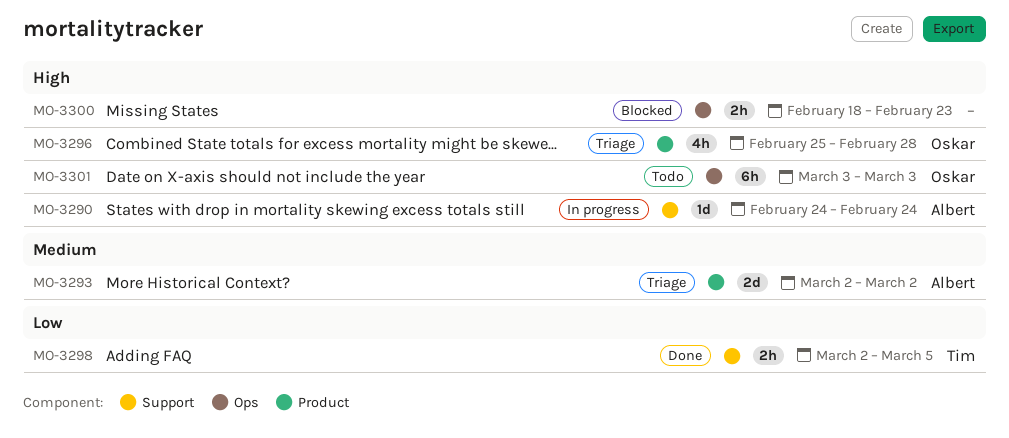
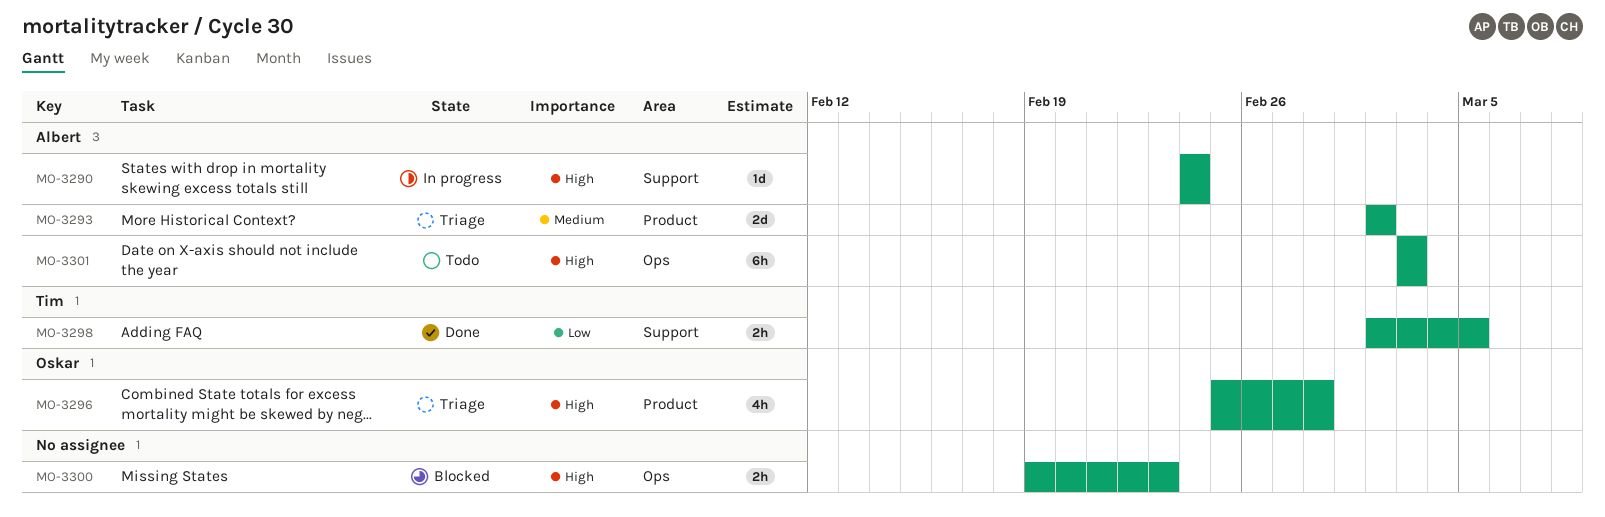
MO-3300, start: Feb 18 -> Feb 19
MO-3301, owner: Oskar -> Albert

